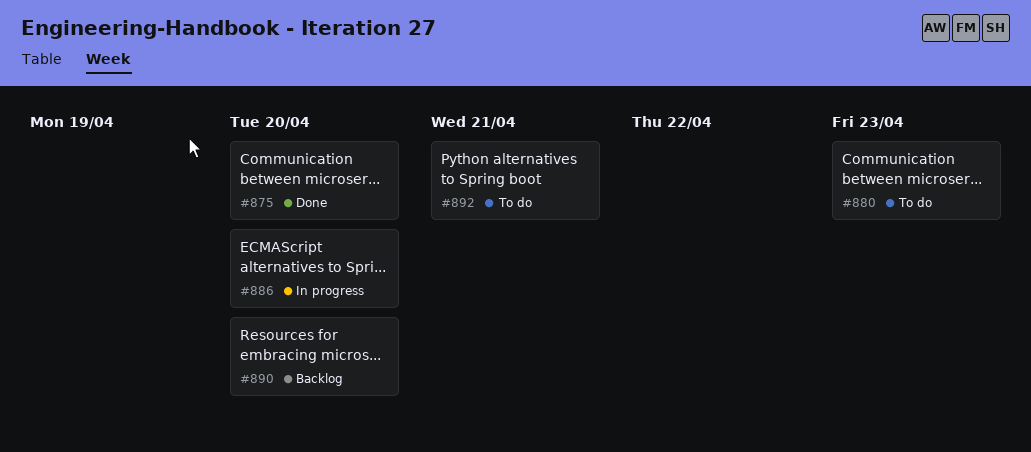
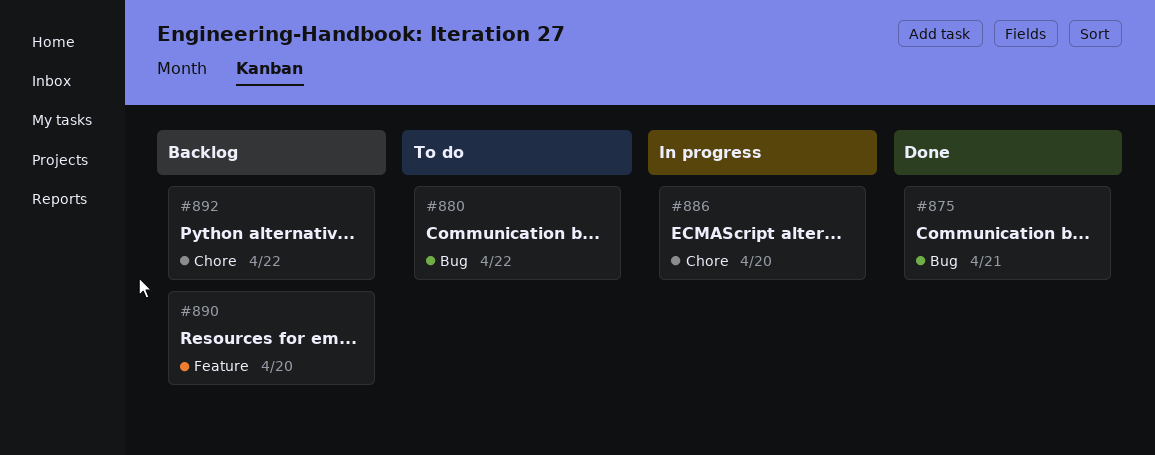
#875, due: Apr 20 -> Apr 21
#880, due: Apr 23 -> Apr 22
#892, status: To do -> Backlog
#892, due: Apr 21 -> Apr 22

